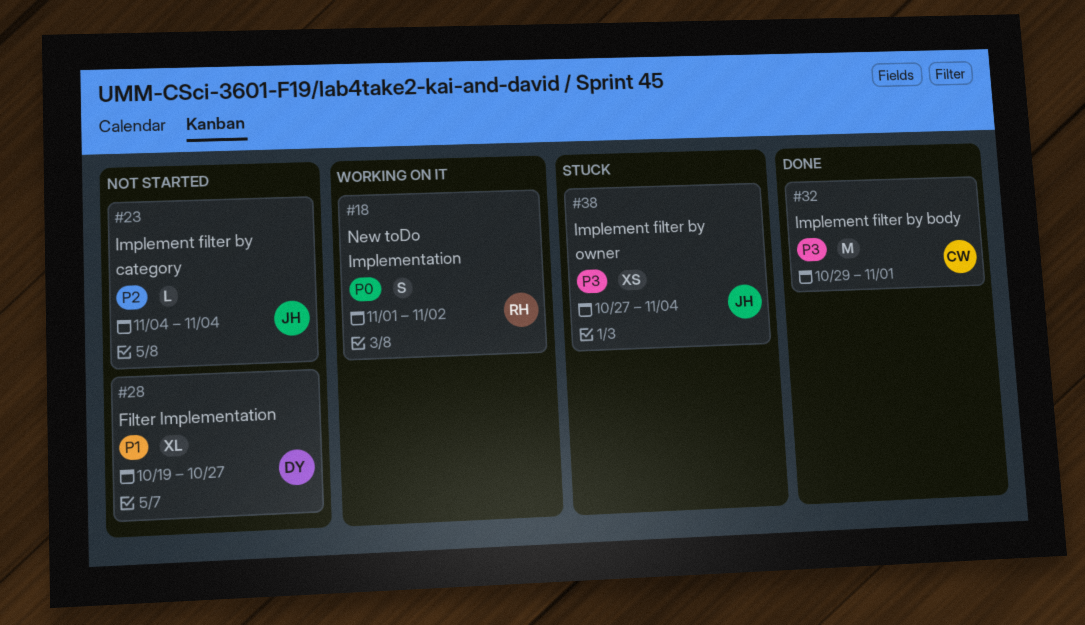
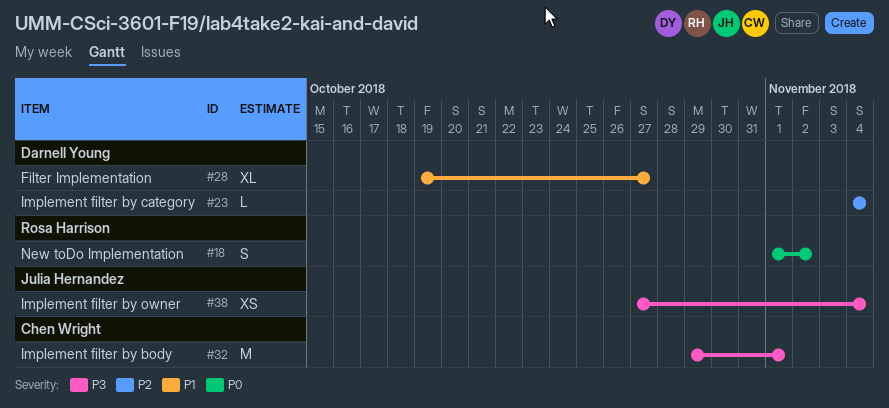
#23, owner: Julia Hernandez -> Darnell Young

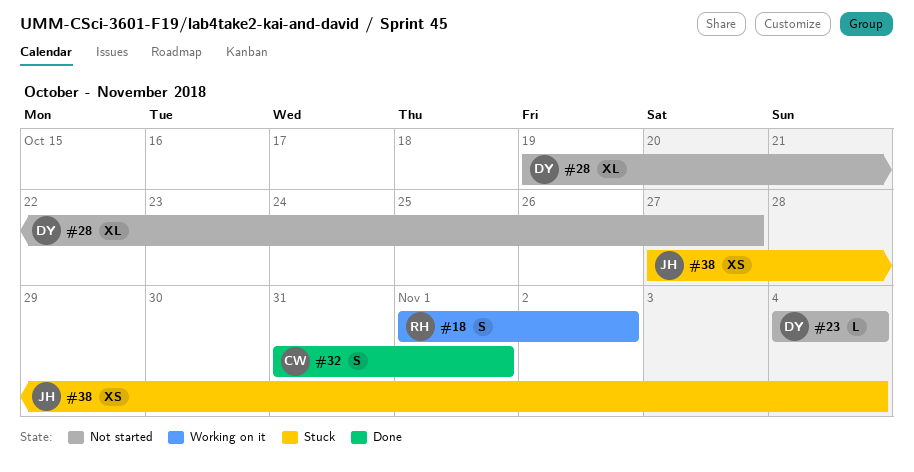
#32, estimate: M -> S
#32, start: Oct 29 -> Oct 31

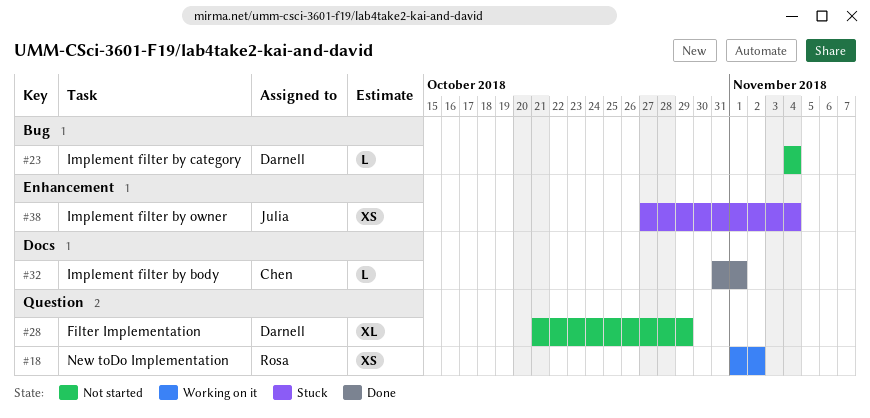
#18, estimate: S -> XS
#28, start: Oct 19 -> Oct 21
#28, due: Oct 27 -> Oct 29
#32, estimate: S -> L

